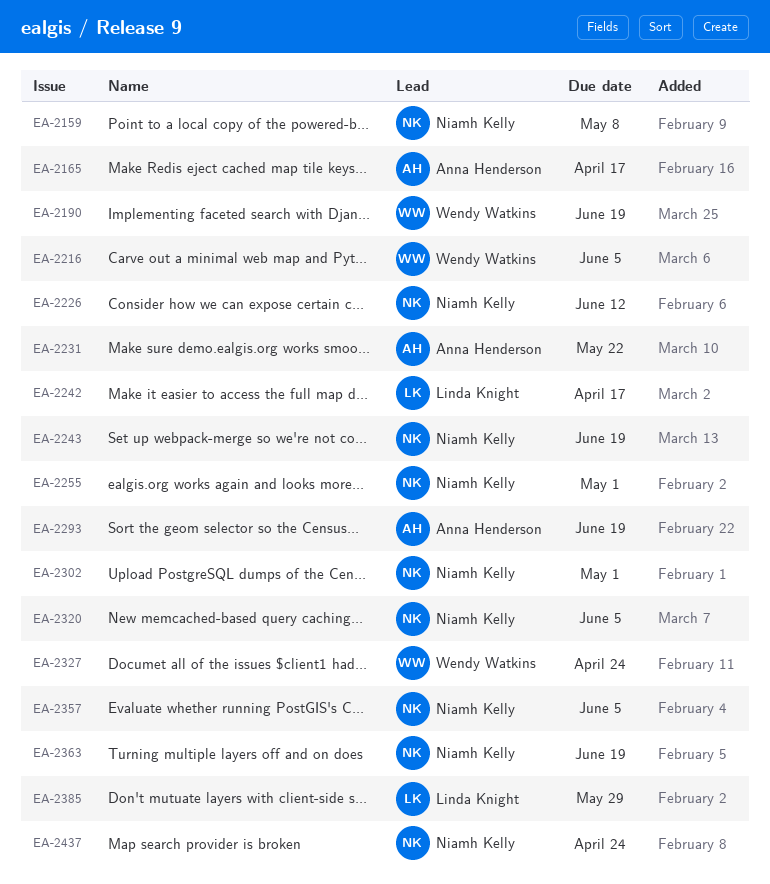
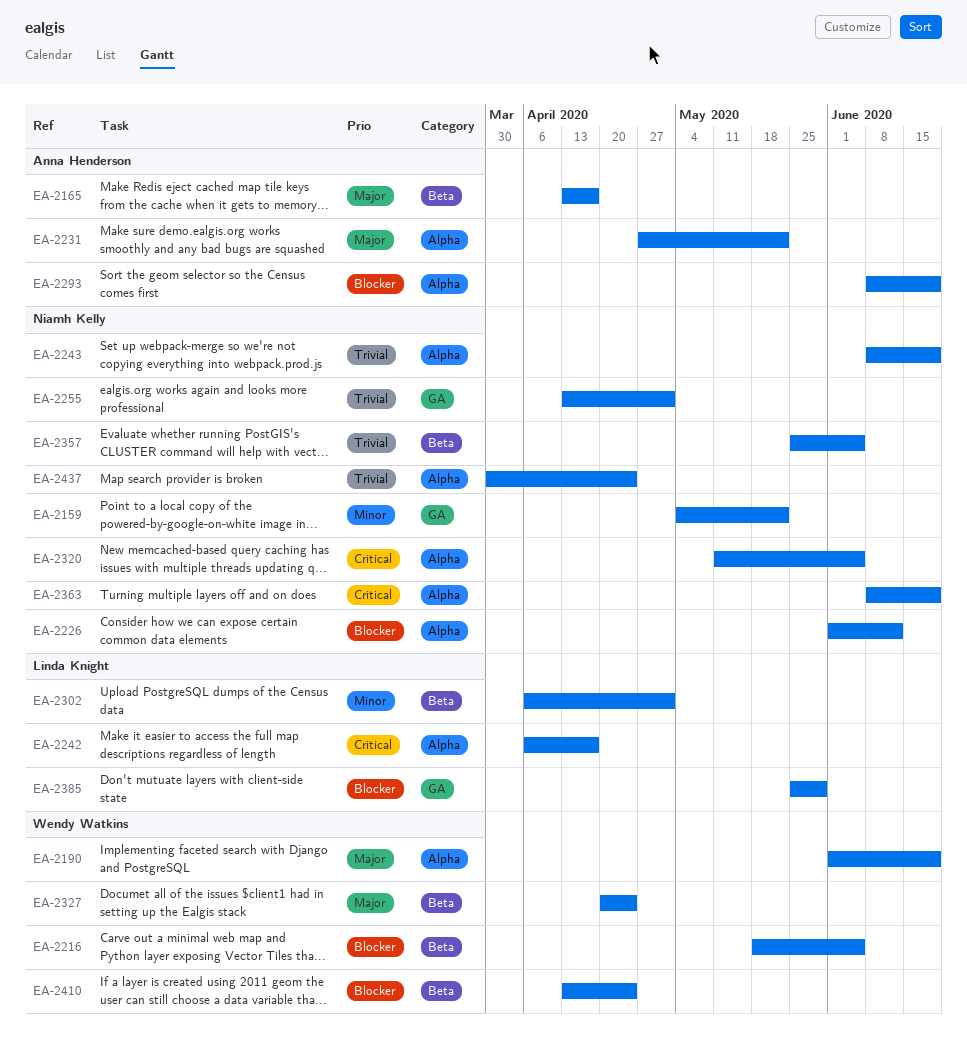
EA-2159, due: May 8 -> May 22
EA-2302, owner: Niamh Kelly -> Linda Knight
EA-2410: none -> present

